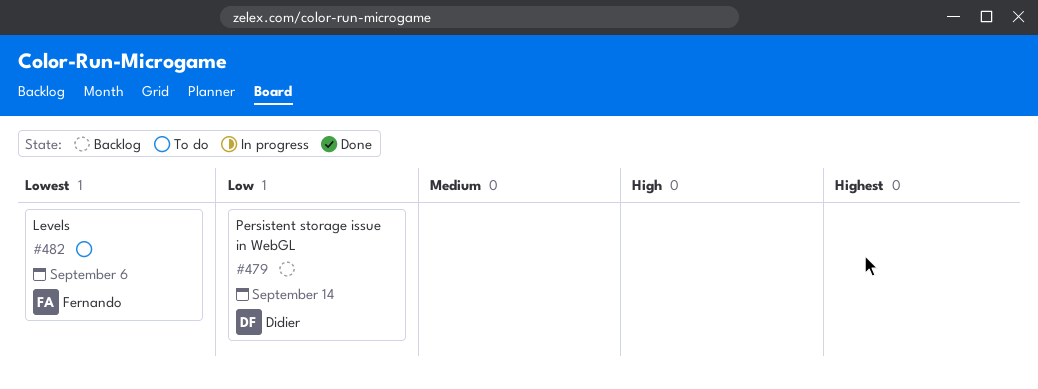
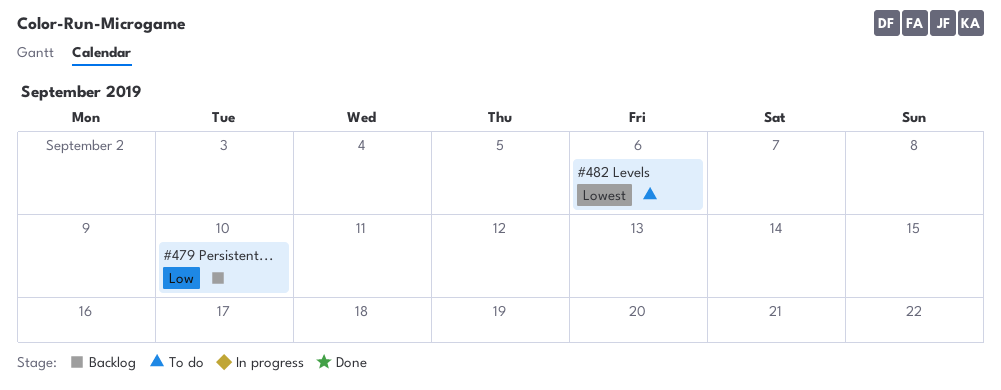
#479, due: Sep 14 -> Sep 10

